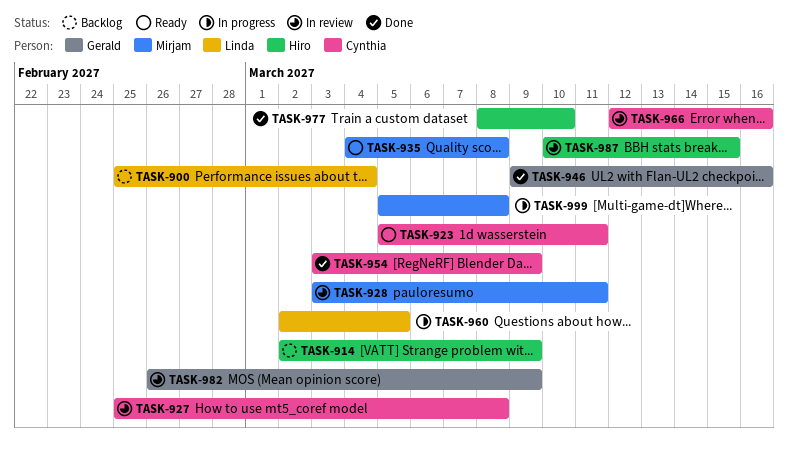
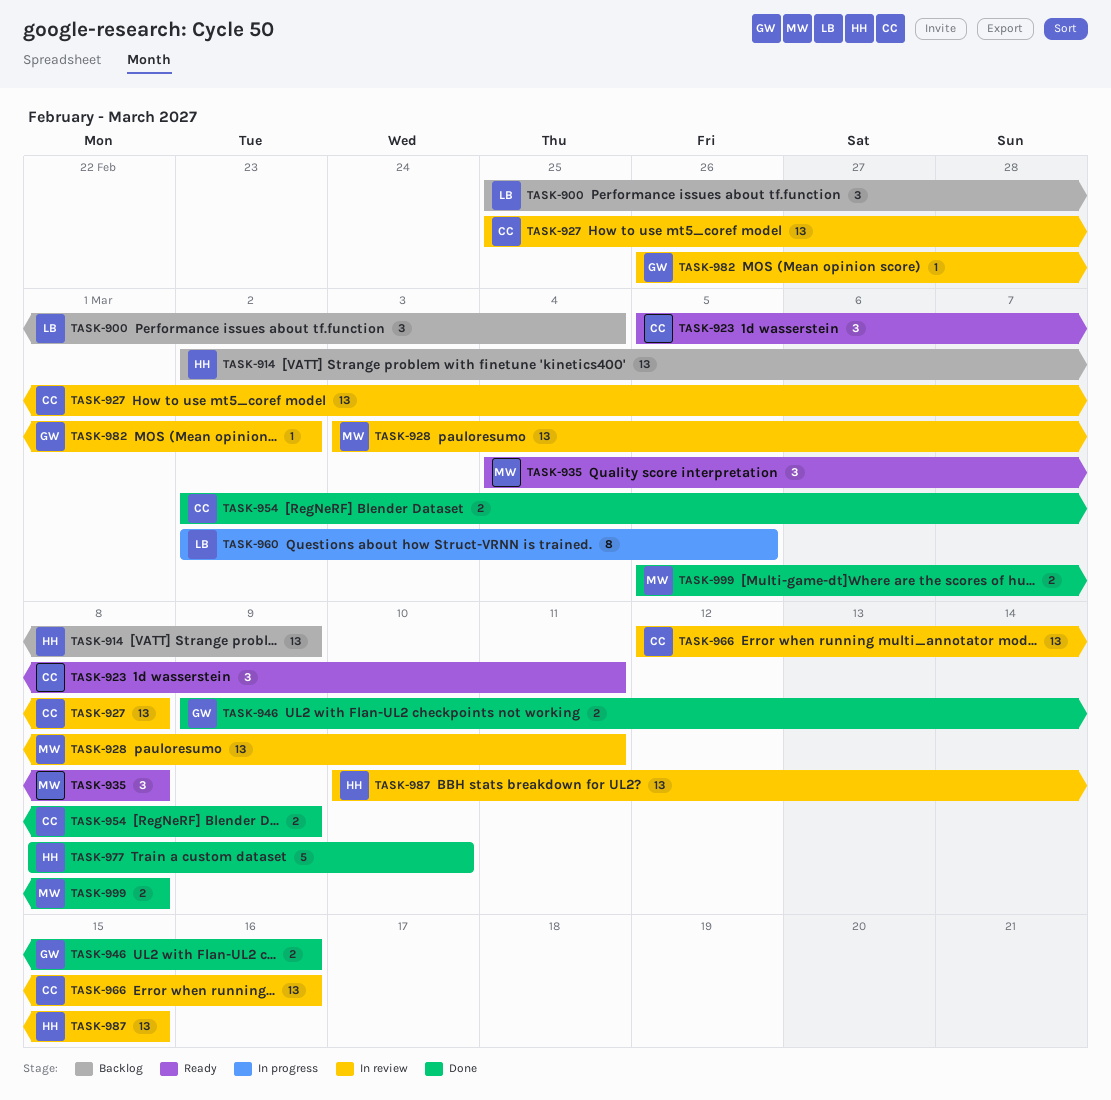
TASK-954, start: Mar 3 -> Mar 2
TASK-982, due: Mar 9 -> Mar 2
TASK-999, status: In progress -> Done

